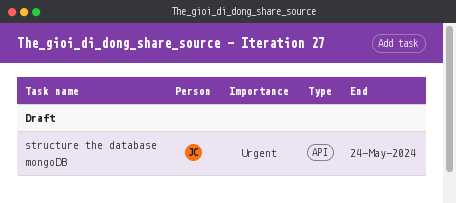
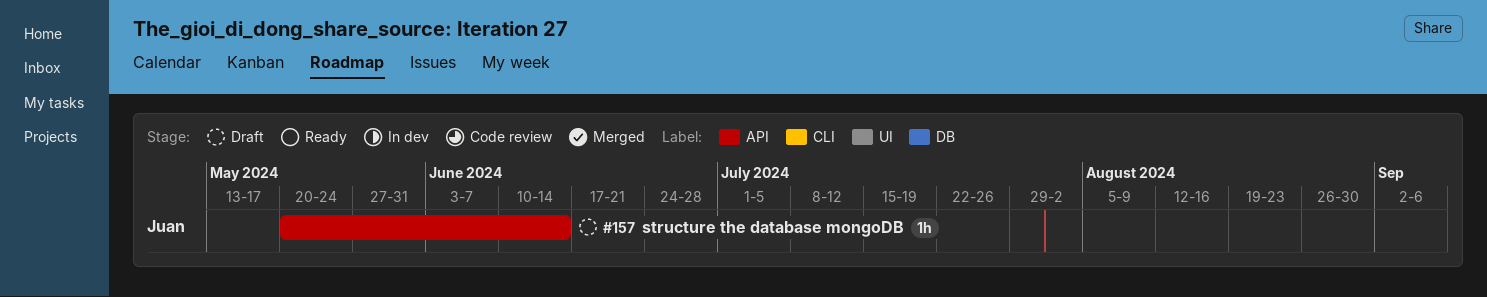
structure the database mongoDB, due: May 24 -> Jun 14

